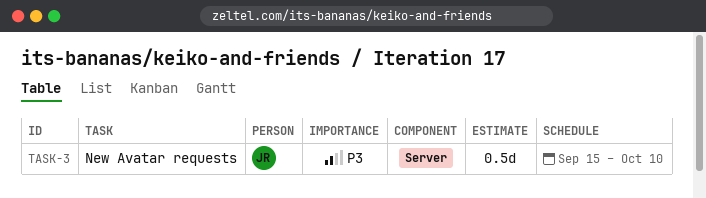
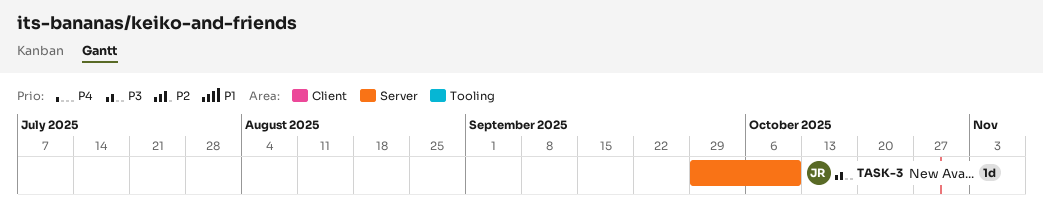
TASK-3, estimate: 0.5d -> 1d
TASK-3, start: Sep 15 -> Sep 29

